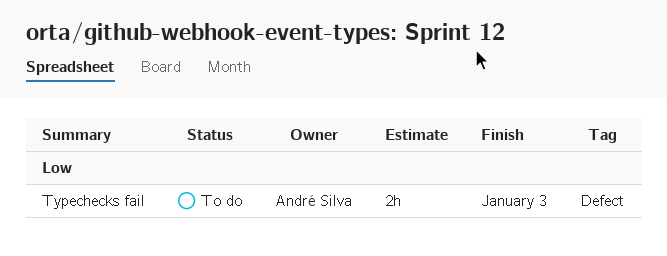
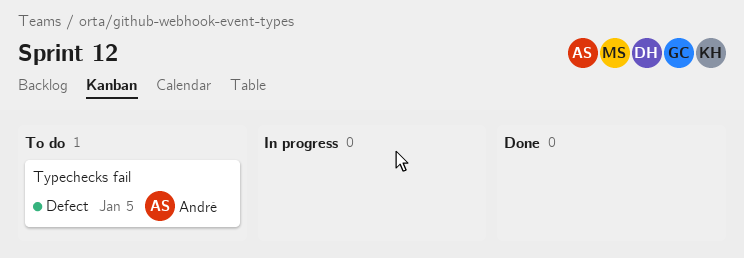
Typechecks fail, due: Jan 3 -> Jan 5

